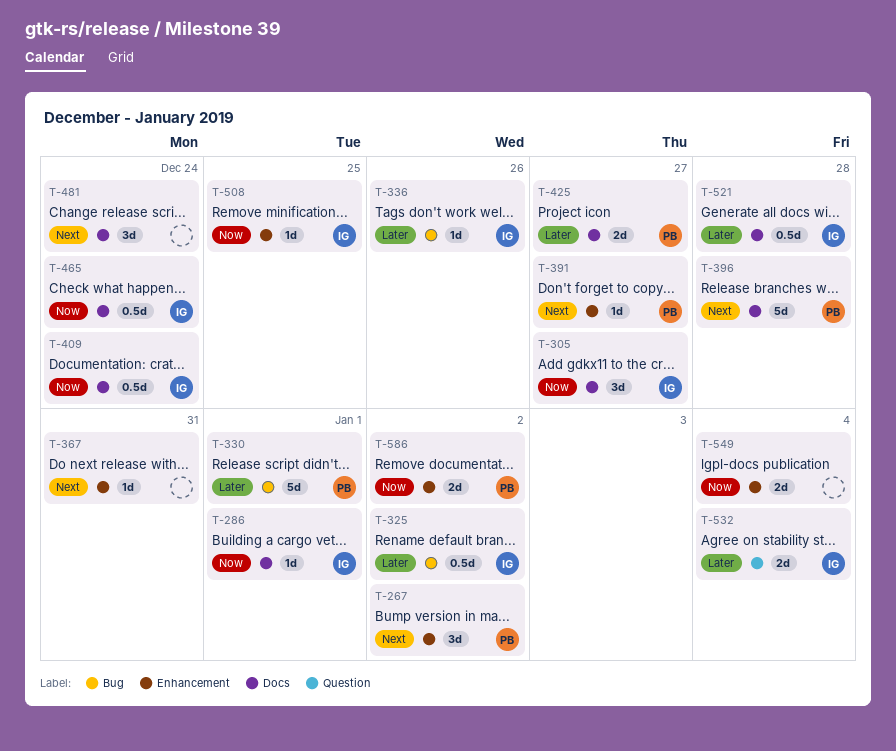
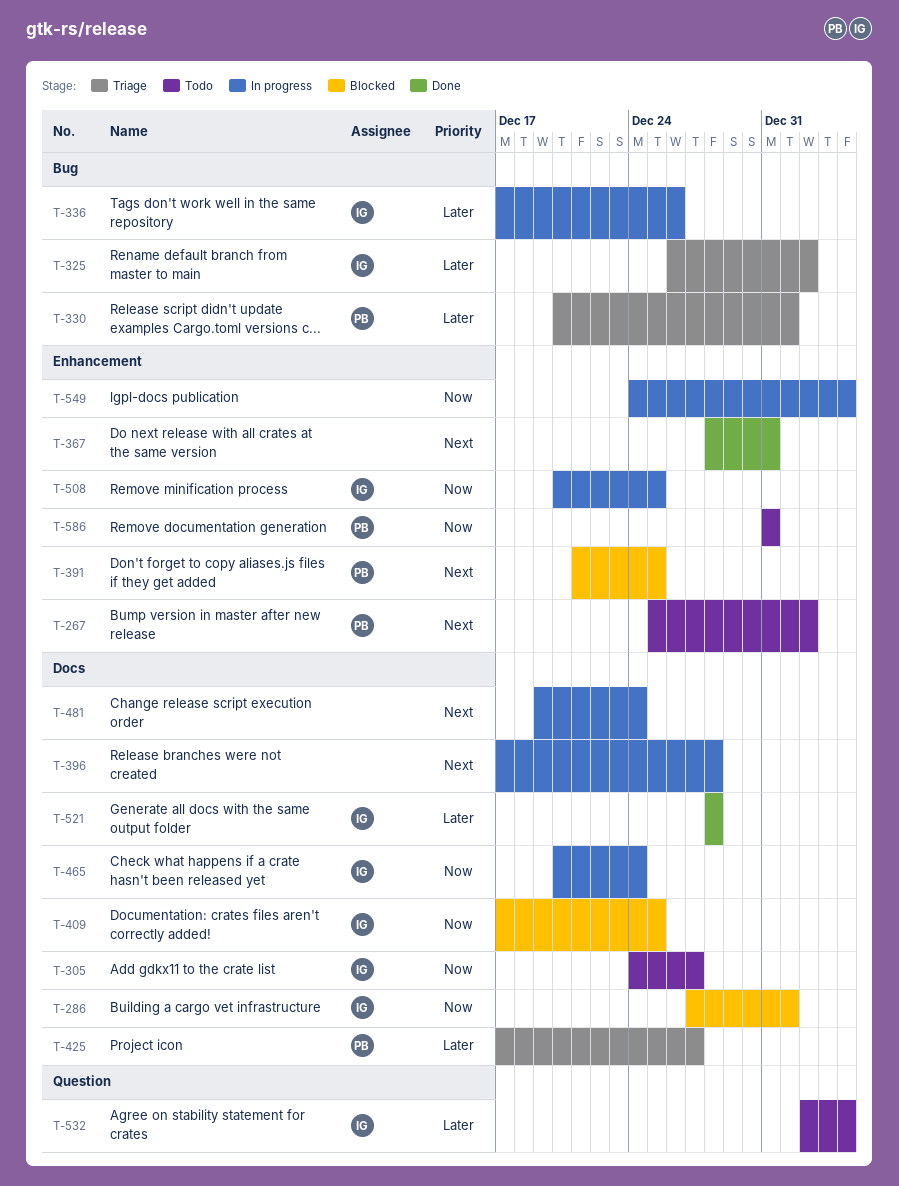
T-391, due: Dec 27 -> Dec 25
T-396, owner: PB -> none
T-409, due: Dec 24 -> Dec 25
T-586, due: Jan 2 -> Dec 31

